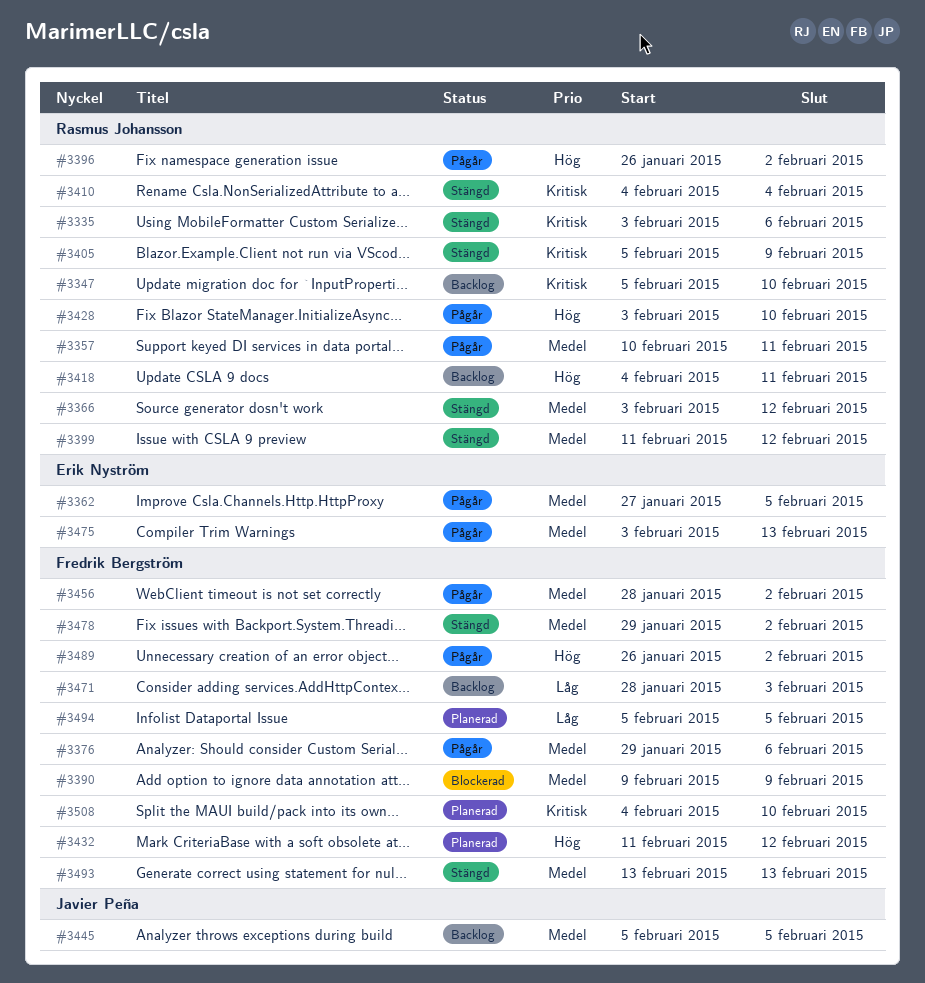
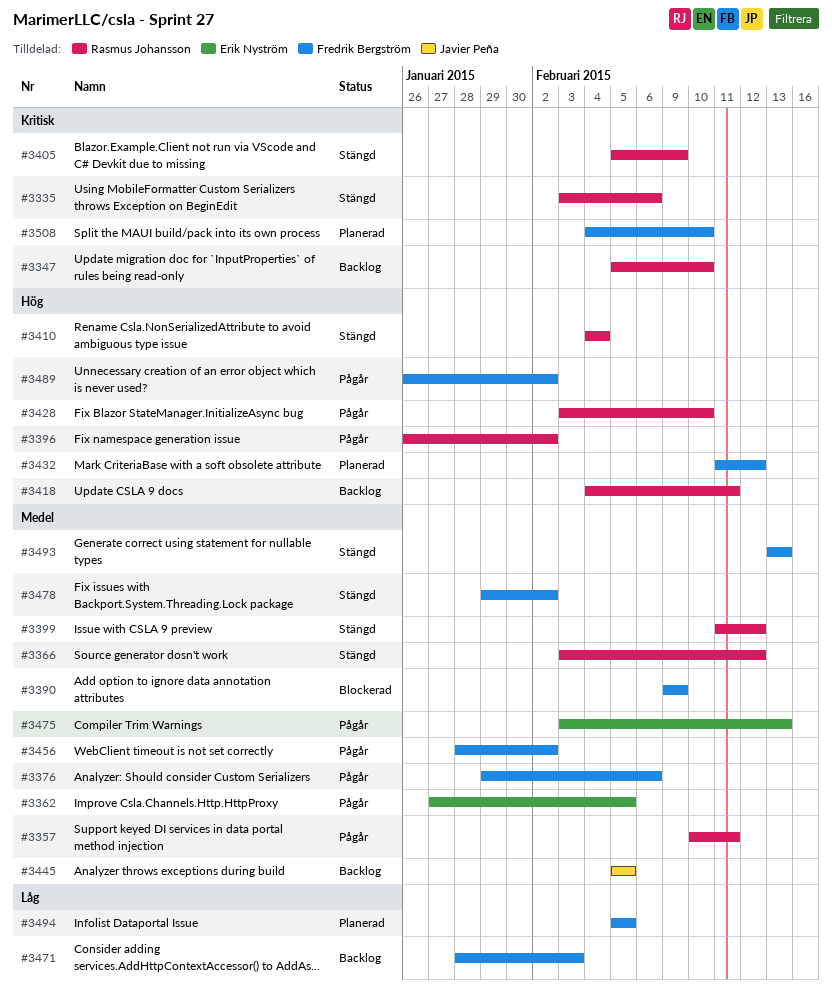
#3410, priority: Kritisk -> Hög

